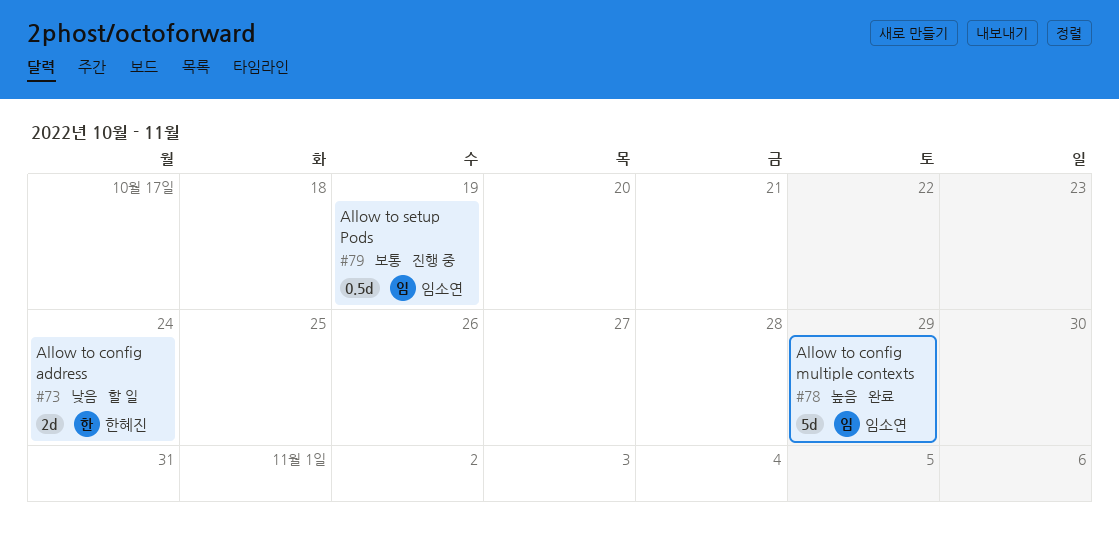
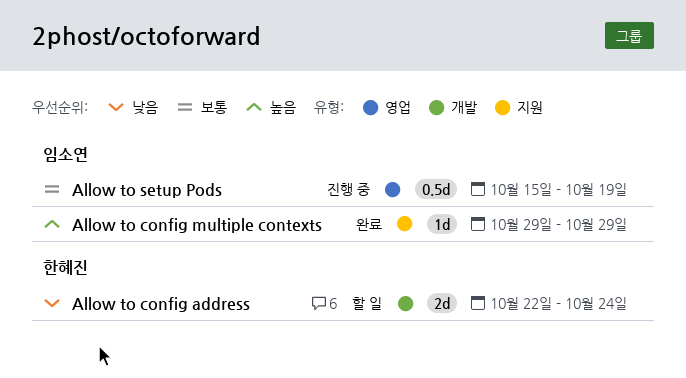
Allow to config multiple contexts, estimate: 5d -> 1d

